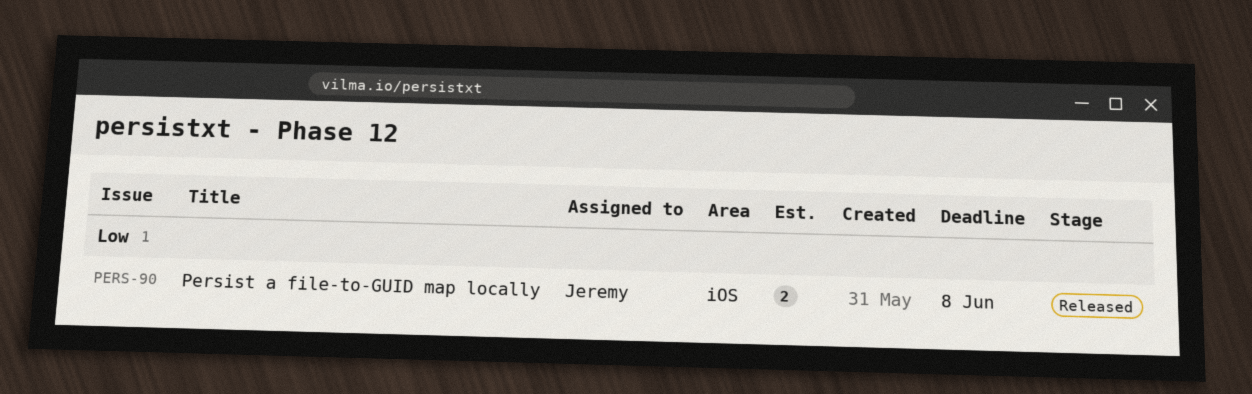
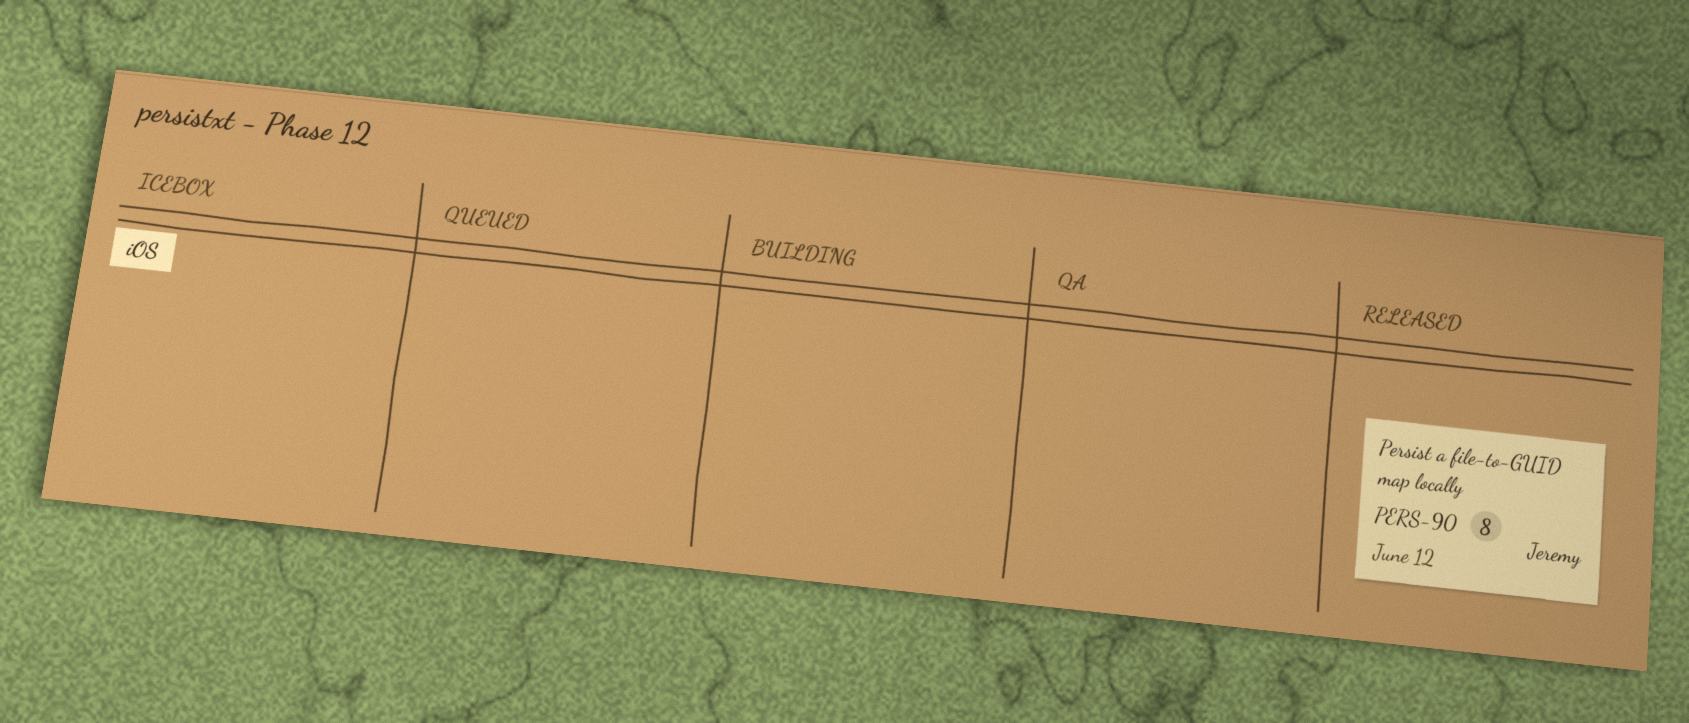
PERS-90, estimate: 2 -> 8
PERS-90, due: Jun 8 -> Jun 12

